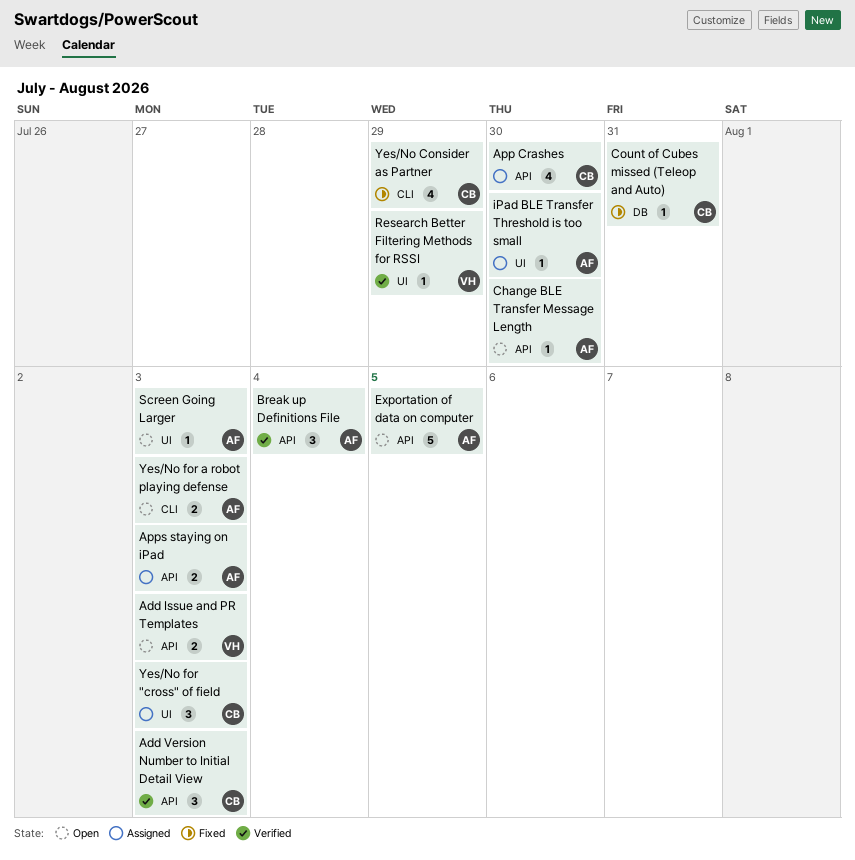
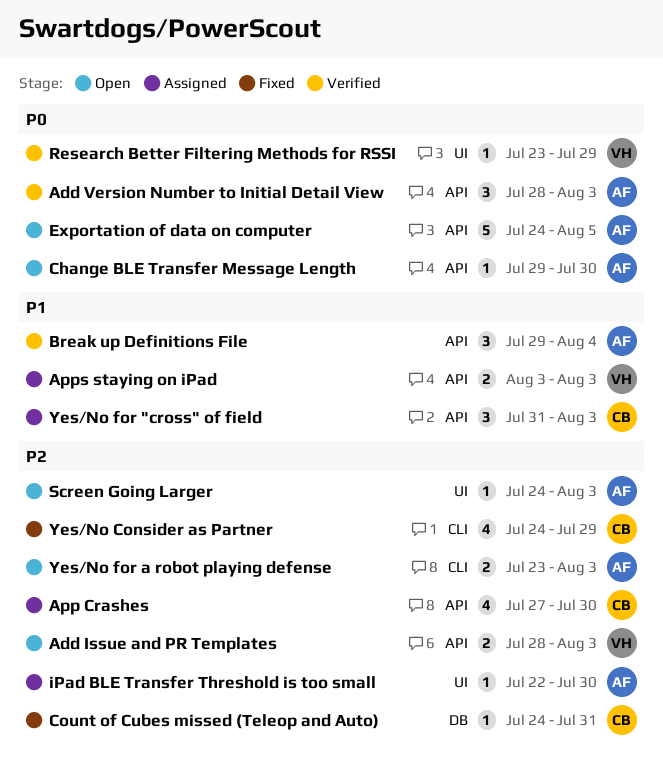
Add Version Number to Initial Detail View, owner: CB -> AF
Apps staying on iPad, owner: AF -> VH
Yes/No for "cross" of field, label: UI -> API

